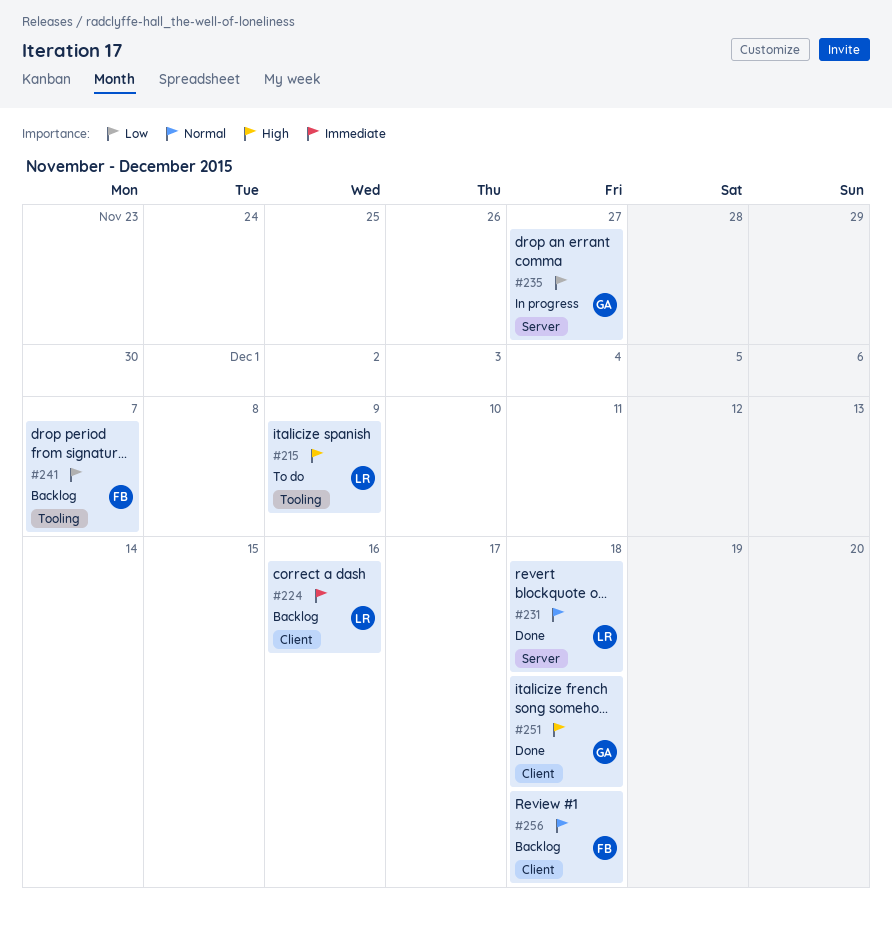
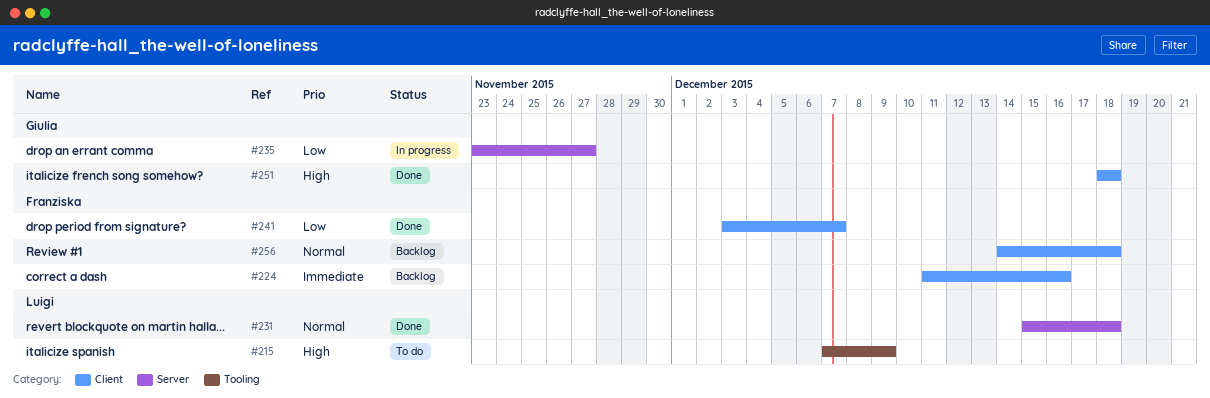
#224, owner: Luigi -> Franziska
#241, status: Backlog -> Done
#241, label: Tooling -> Client

